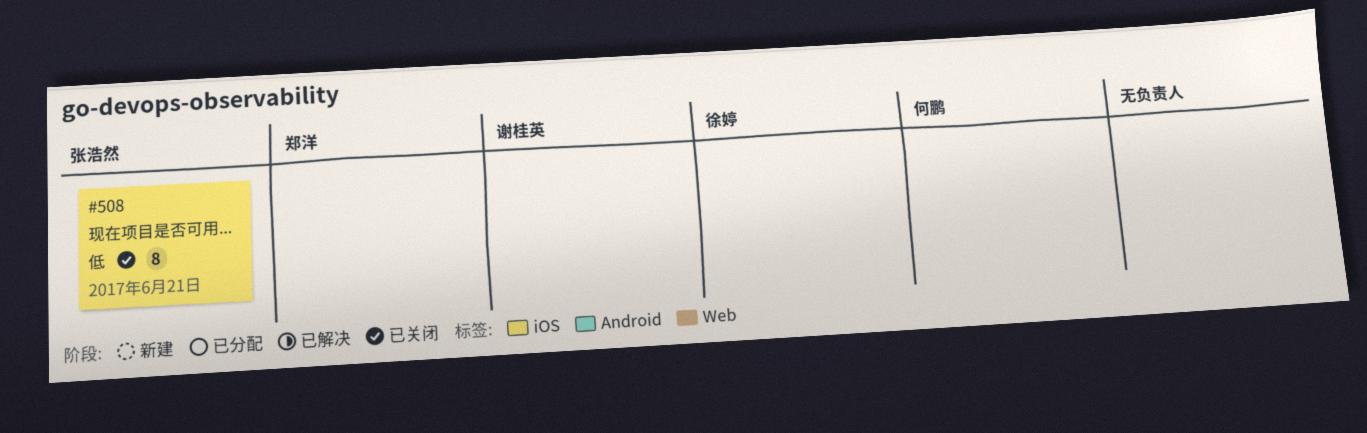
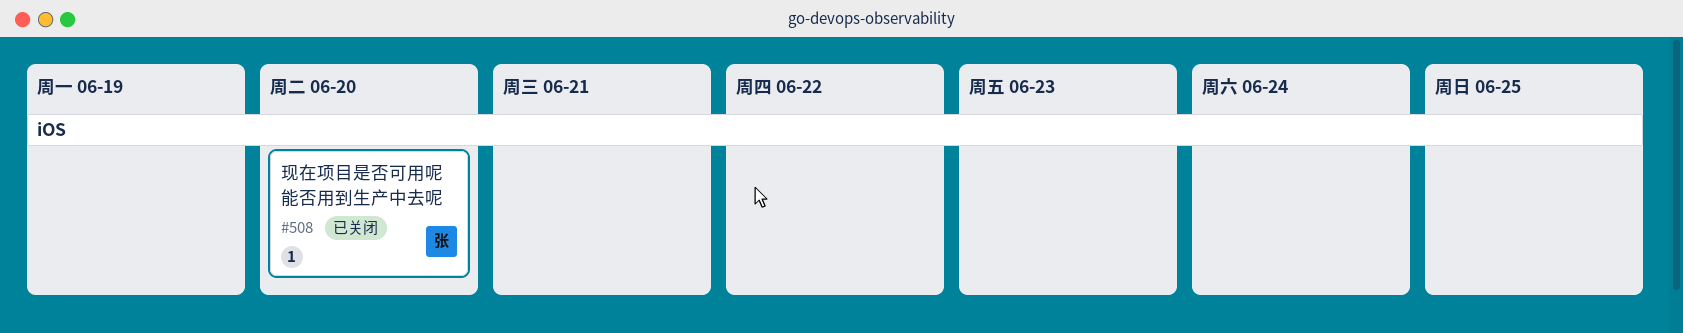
#508, estimate: 8 -> 1
#508, due: Jun 21 -> Jun 20

